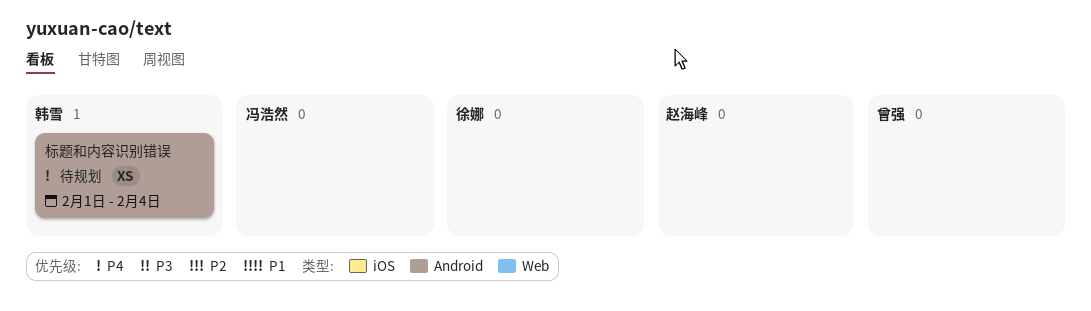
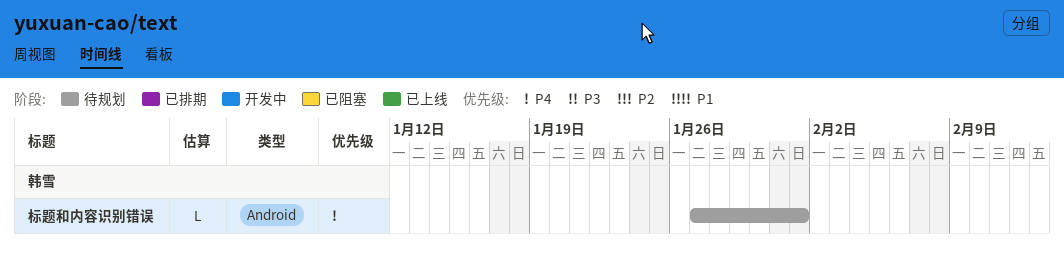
标题和内容识别错误, estimate: XS -> L
标题和内容识别错误, start: Feb 1 -> Jan 27
标题和内容识别错误, due: Feb 4 -> Feb 1

